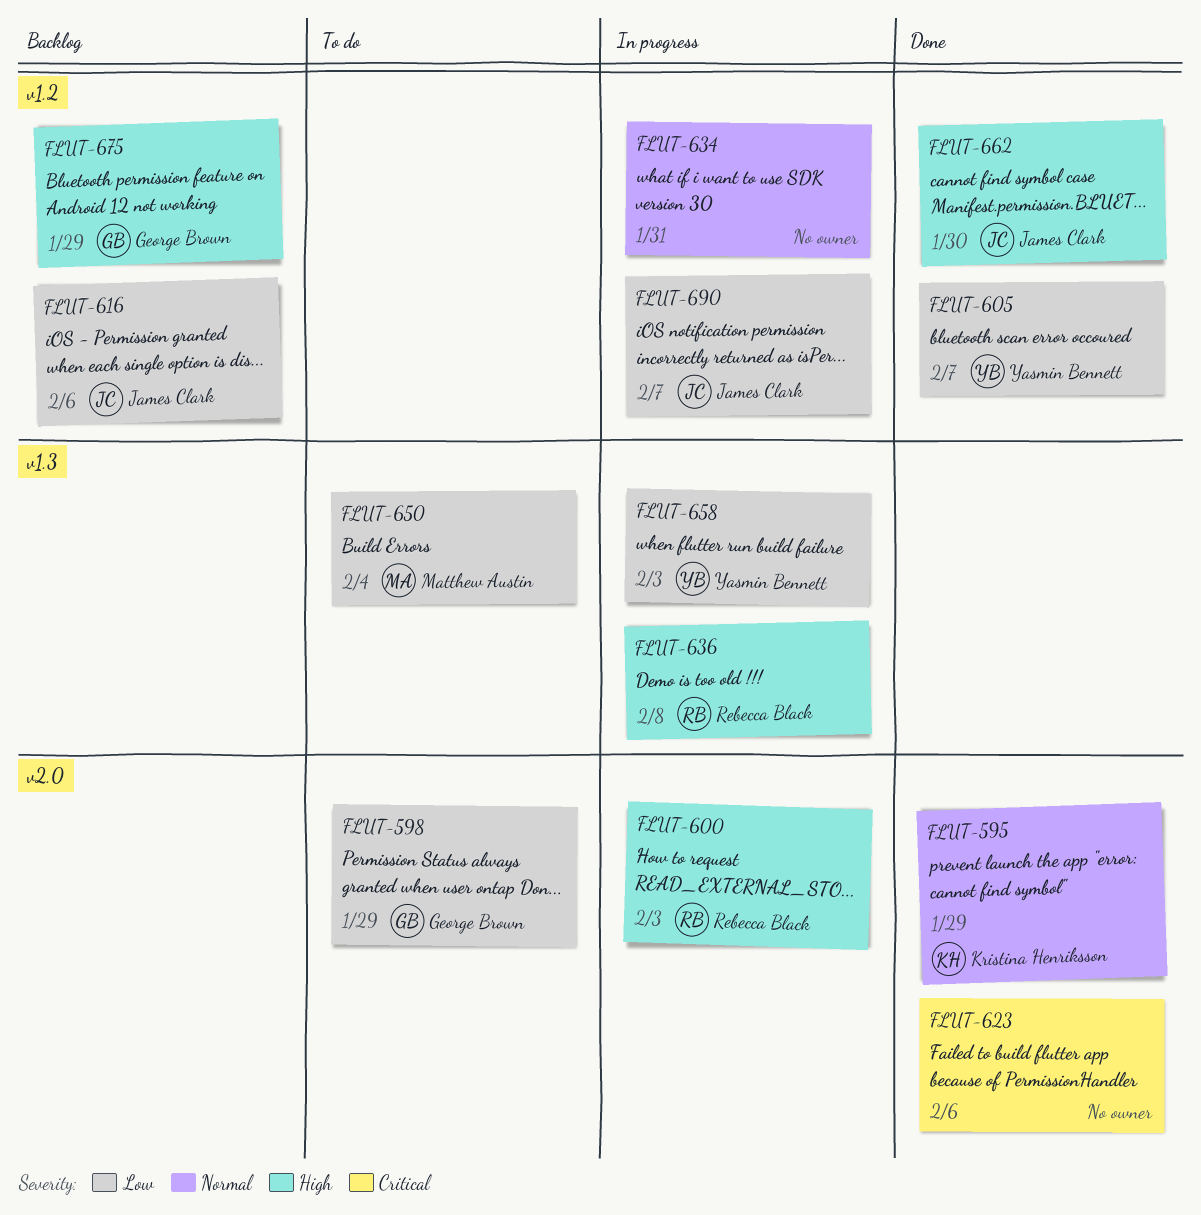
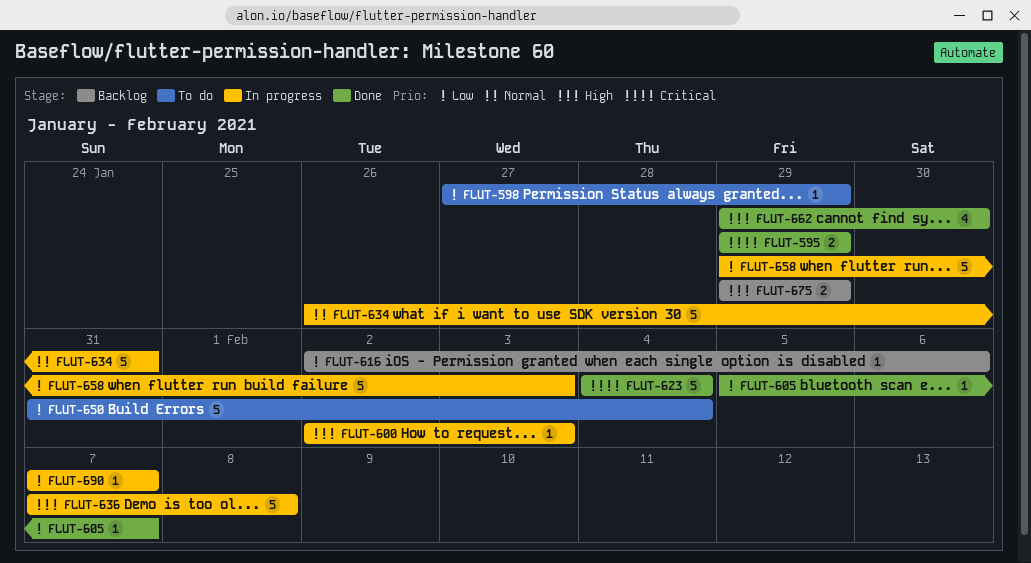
FLUT-595, priority: Normal -> Critical
FLUT-623, due: Feb 6 -> Feb 4

